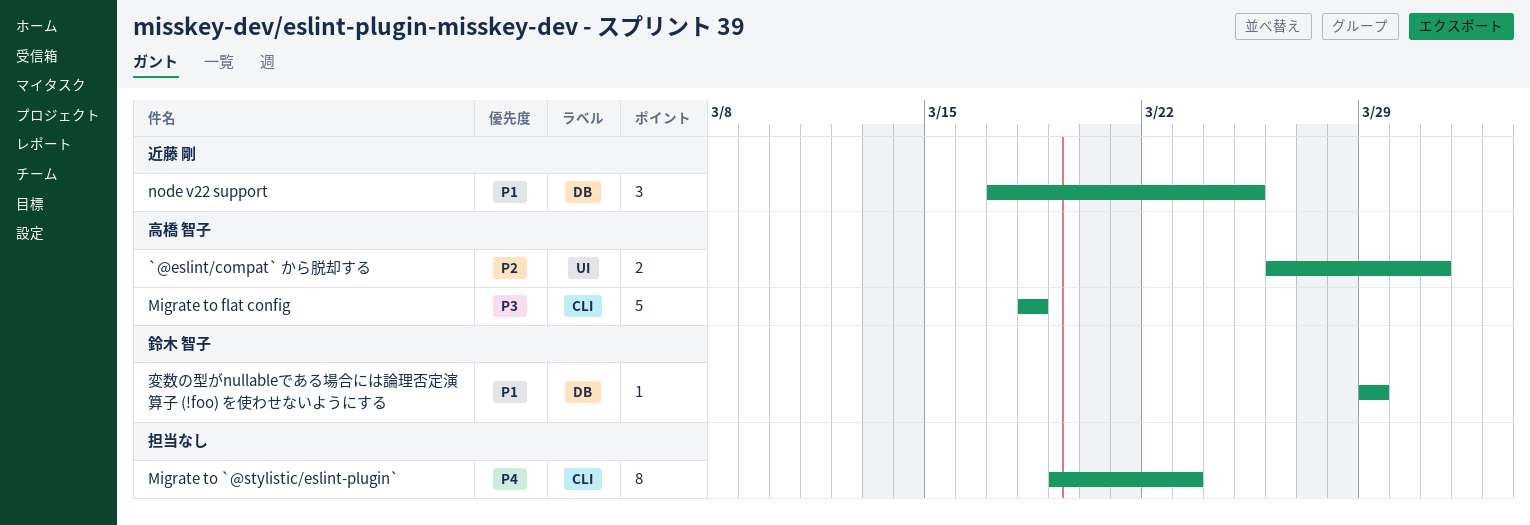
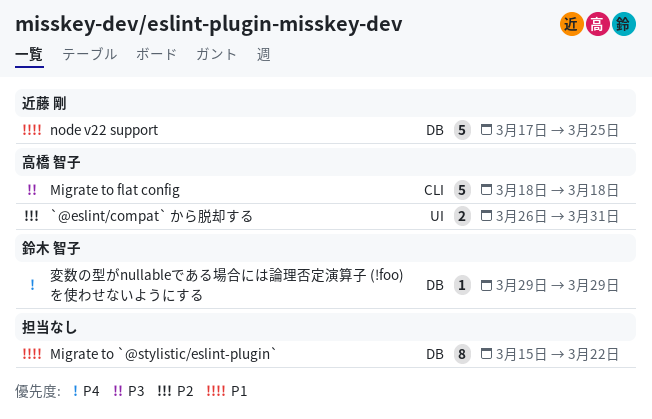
Migrate to `@stylistic/eslint-plugin`, priority: P4 -> P1
Migrate to `@stylistic/eslint-plugin`, label: CLI -> DB
Migrate to `@stylistic/eslint-plugin`, start: Mar 19 -> Mar 15
Migrate to `@stylistic/eslint-plugin`, due: Mar 23 -> Mar 22
node v22 support, estimate: 3 -> 5
変数の型がnullableである場合には論理否定演算子 (!foo) を使わせないようにする, priority: P1 -> P4

